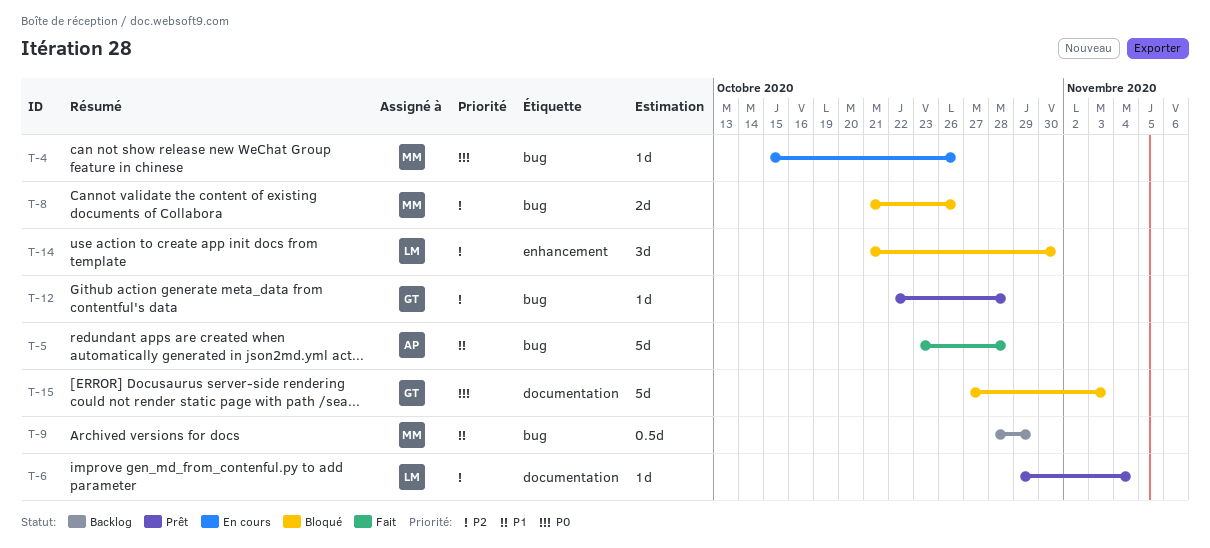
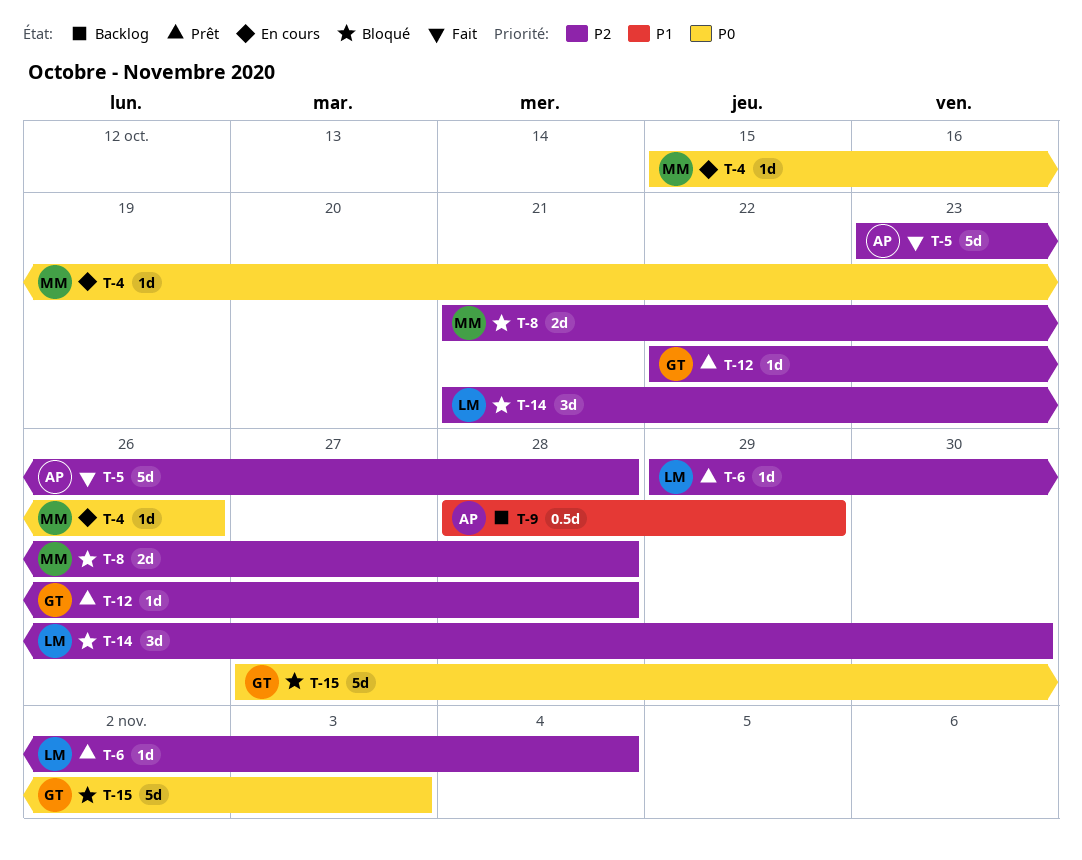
T-5, priority: P1 -> P2
T-8, due: Oct 26 -> Oct 28
T-9, owner: MM -> AP

